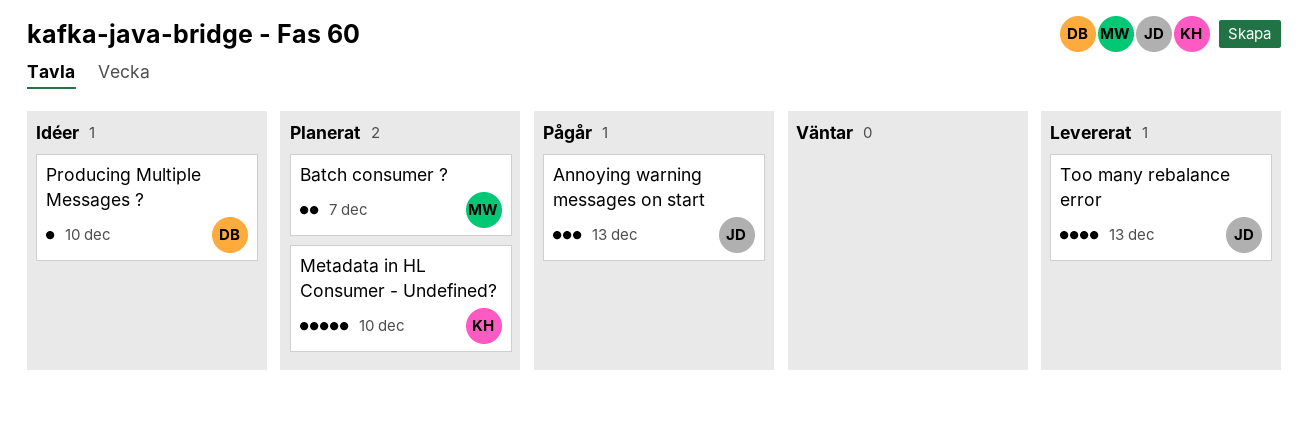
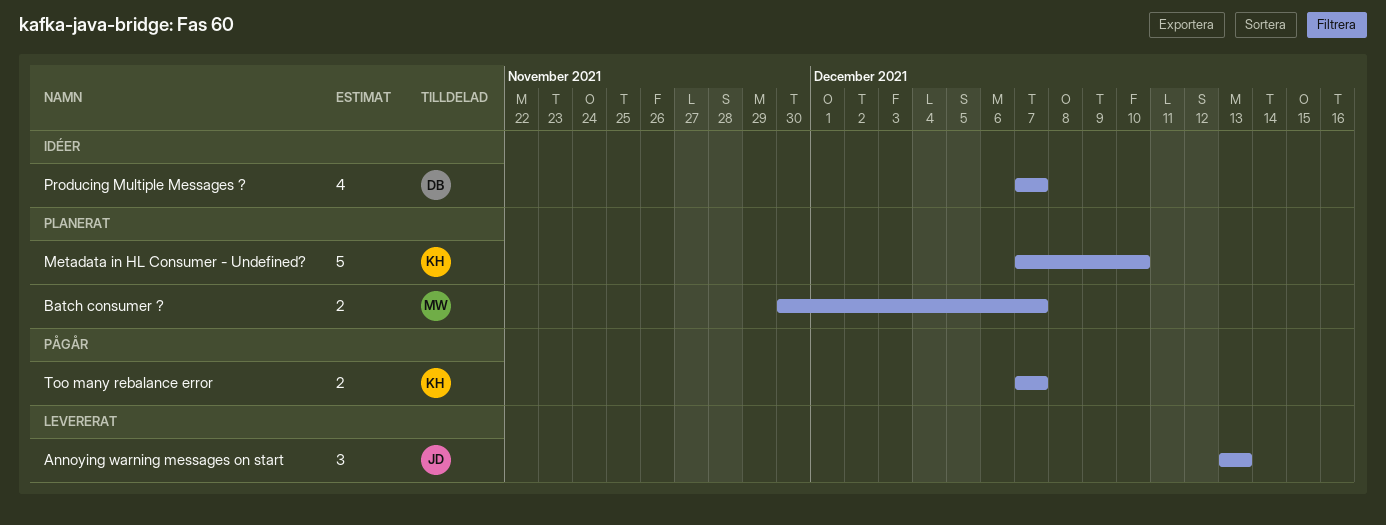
Annoying warning messages on start, status: Pågår -> Levererat
Producing Multiple Messages ?, estimate: 1 -> 4
Producing Multiple Messages ?, due: Dec 10 -> Dec 7
Too many rebalance error, status: Levererat -> Pågår
Too many rebalance error, owner: JD -> KH
Too many rebalance error, estimate: 4 -> 2
Too many rebalance error, due: Dec 13 -> Dec 7

